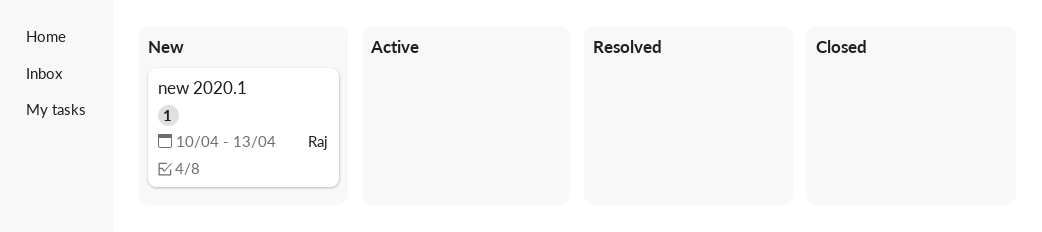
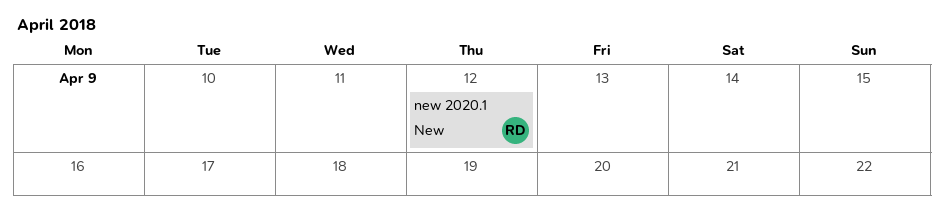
new 2020.1, due: Apr 13 -> Apr 12

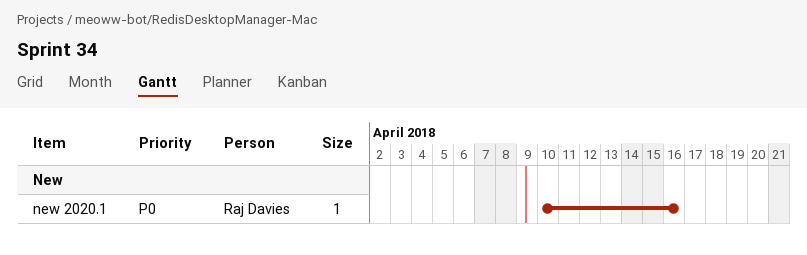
new 2020.1, due: Apr 12 -> Apr 16

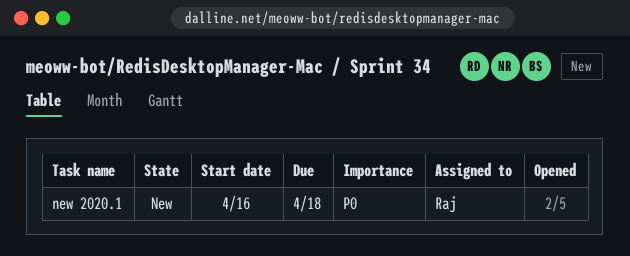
new 2020.1, start: Apr 10 -> Apr 16
new 2020.1, due: Apr 16 -> Apr 18

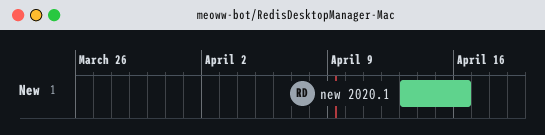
new 2020.1, start: Apr 16 -> Apr 13
new 2020.1, due: Apr 18 -> Apr 16

